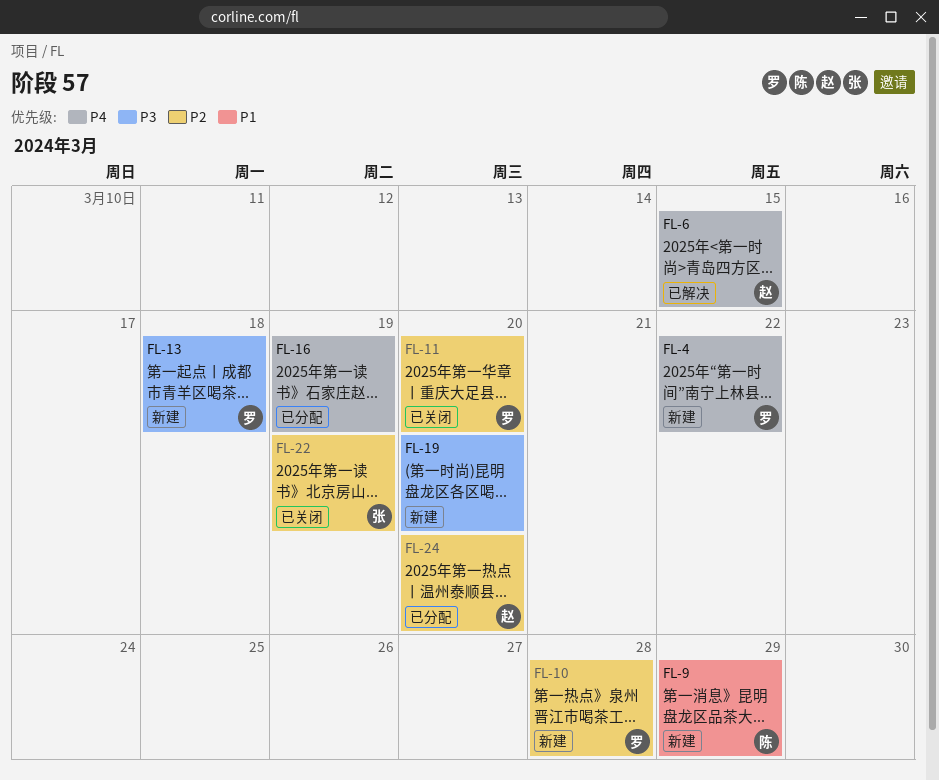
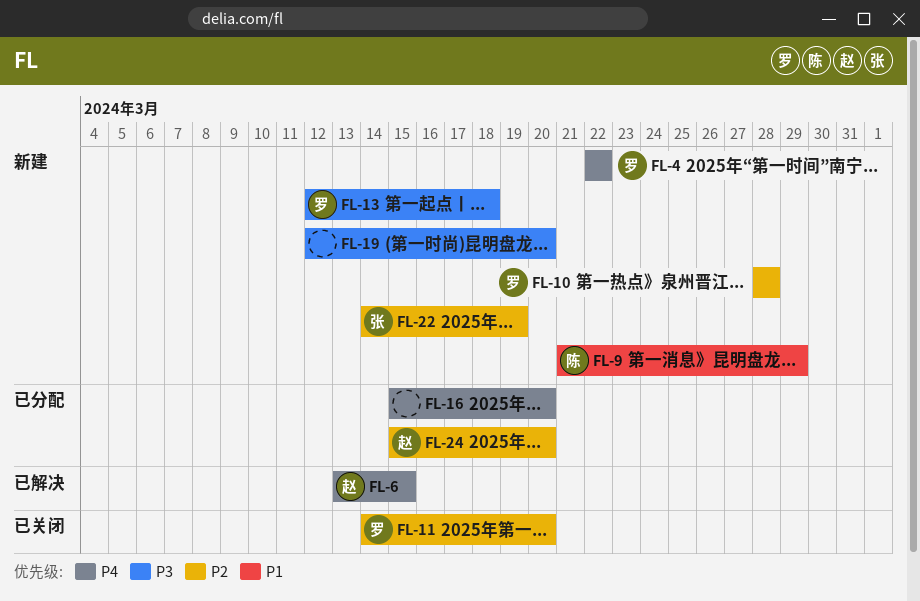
FL-16, due: Mar 19 -> Mar 20
FL-22, status: 已关闭 -> 新建

